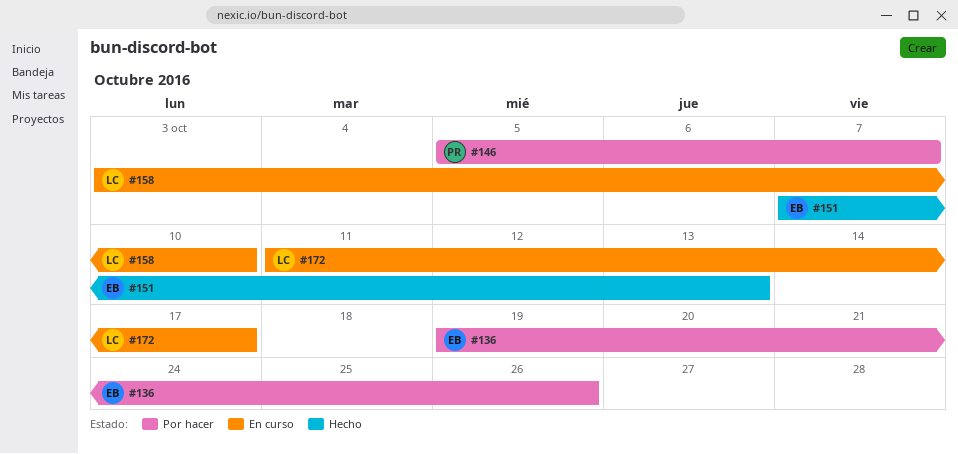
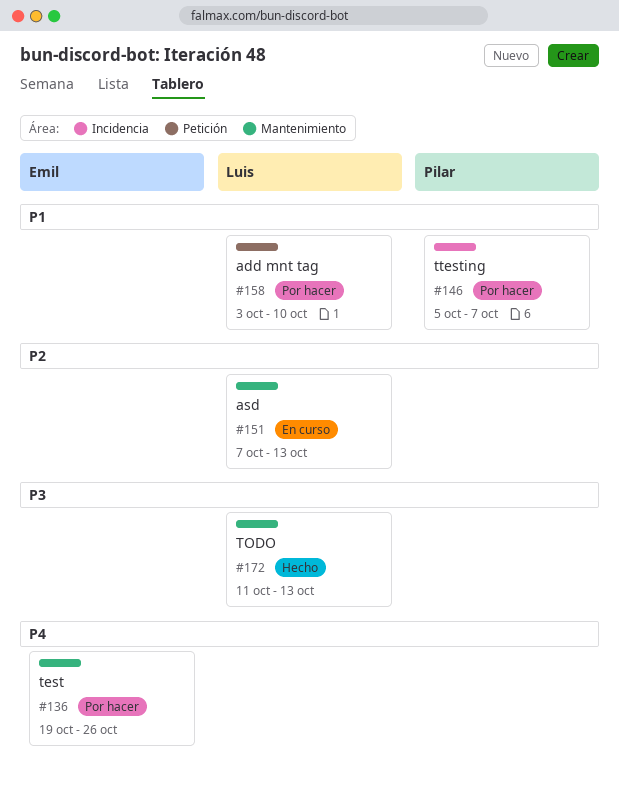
#151, status: Hecho -> En curso
#151, owner: Emil -> Luis
#158, status: En curso -> Por hacer
#172, status: En curso -> Hecho
#172, due: Oct 17 -> Oct 13

